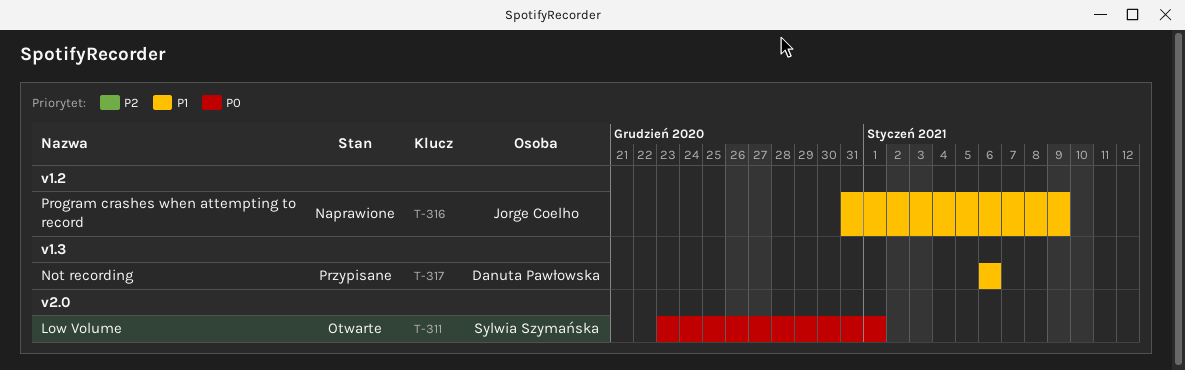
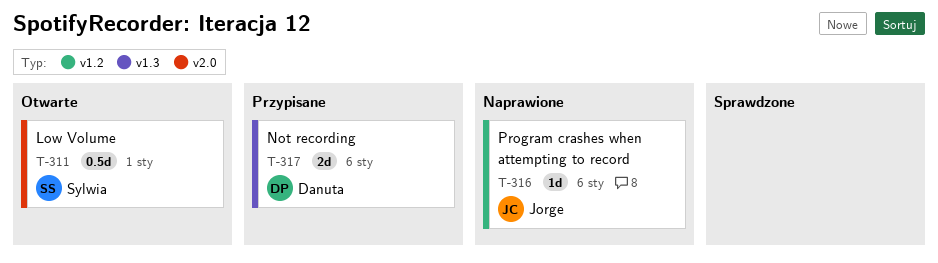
T-316, due: Jan 9 -> Jan 6

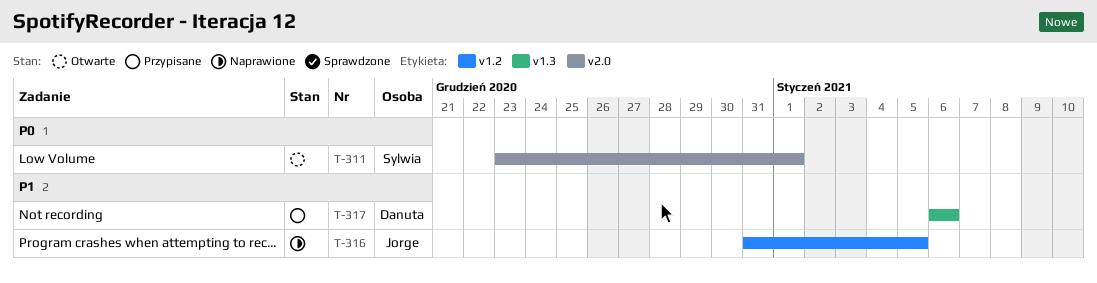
T-316, due: Jan 6 -> Jan 5

